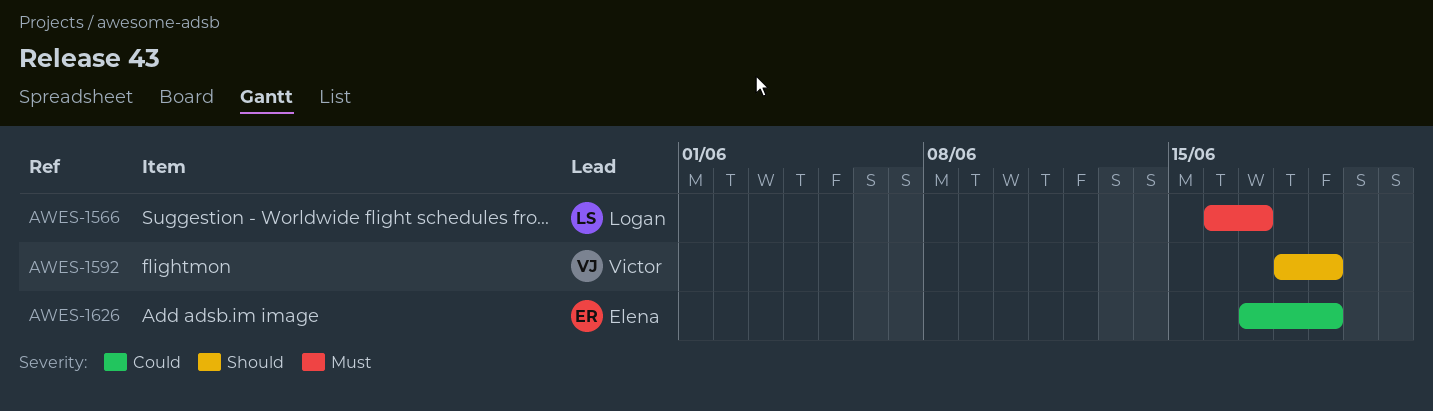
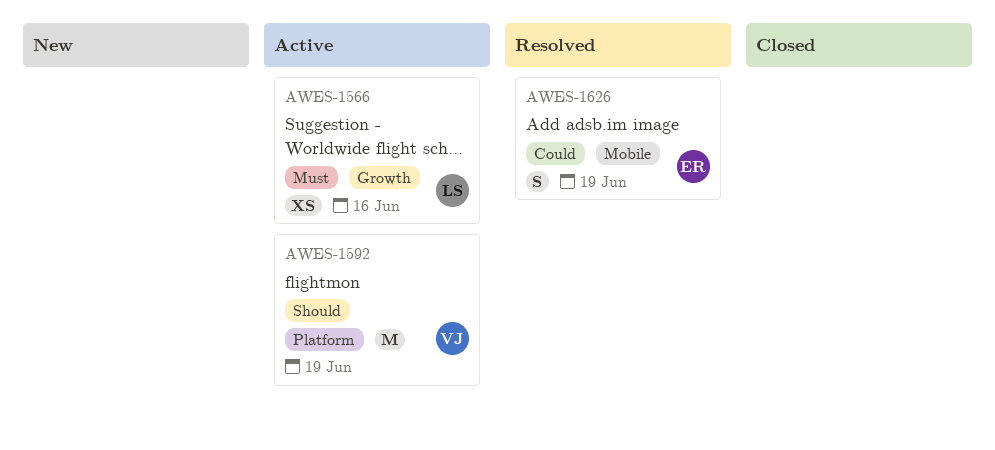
AWES-1566, due: Jun 17 -> Jun 16

